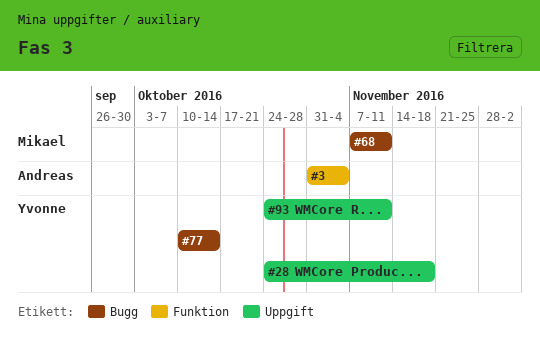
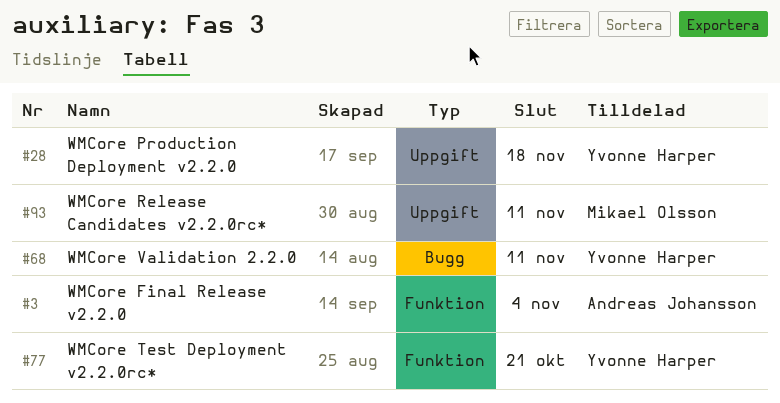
#68, owner: Mikael Olsson -> Yvonne Harper
#77, label: Bugg -> Funktion
#77, due: Oct 14 -> Oct 21
#93, owner: Yvonne Harper -> Mikael Olsson

